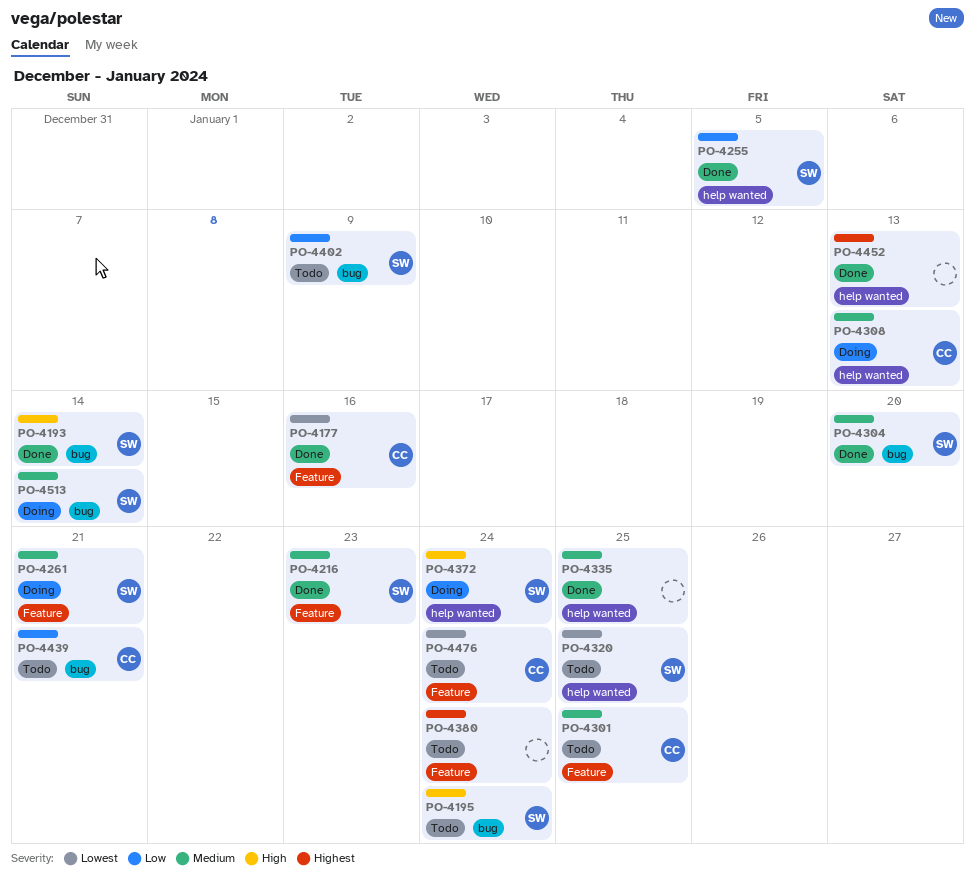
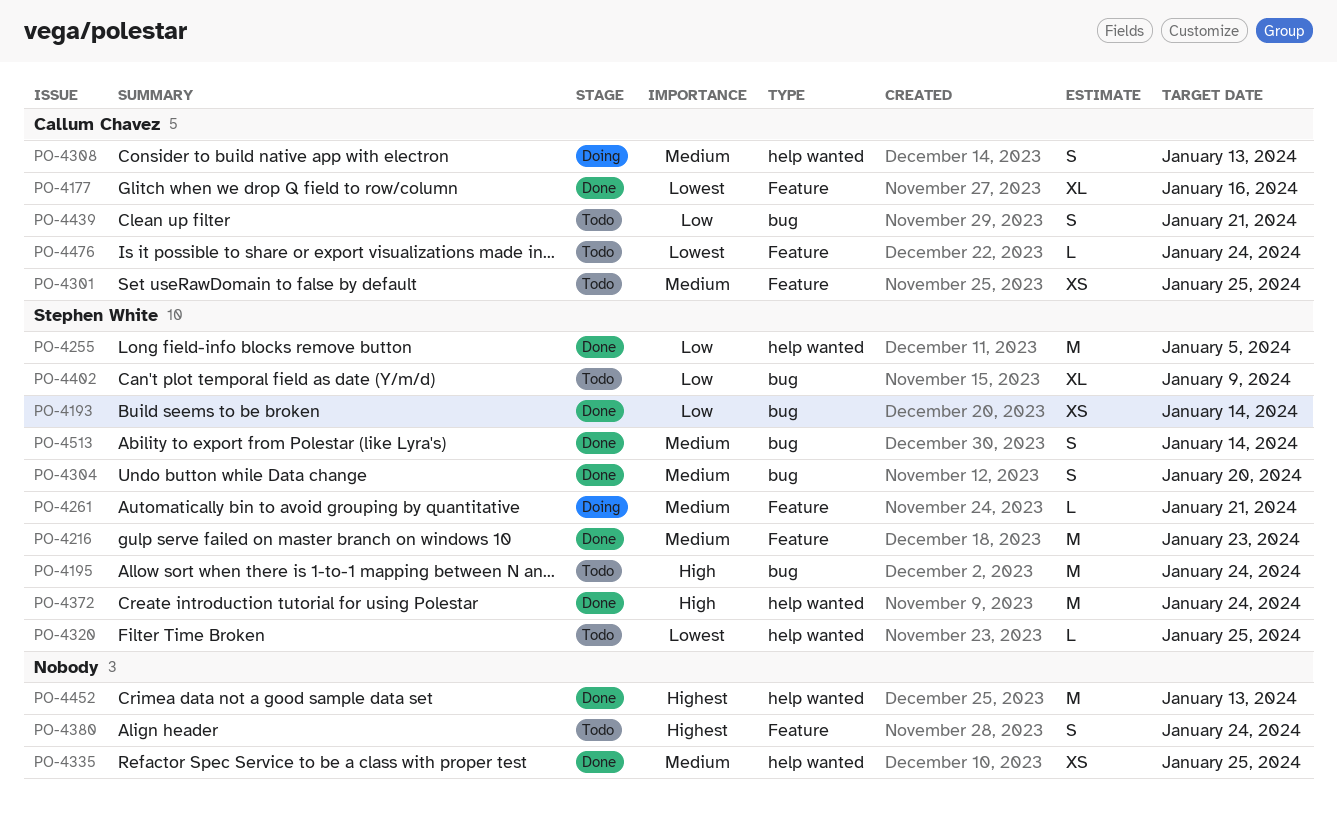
PO-4193, priority: High -> Low
PO-4372, status: Doing -> Done
PO-4513, status: Doing -> Done

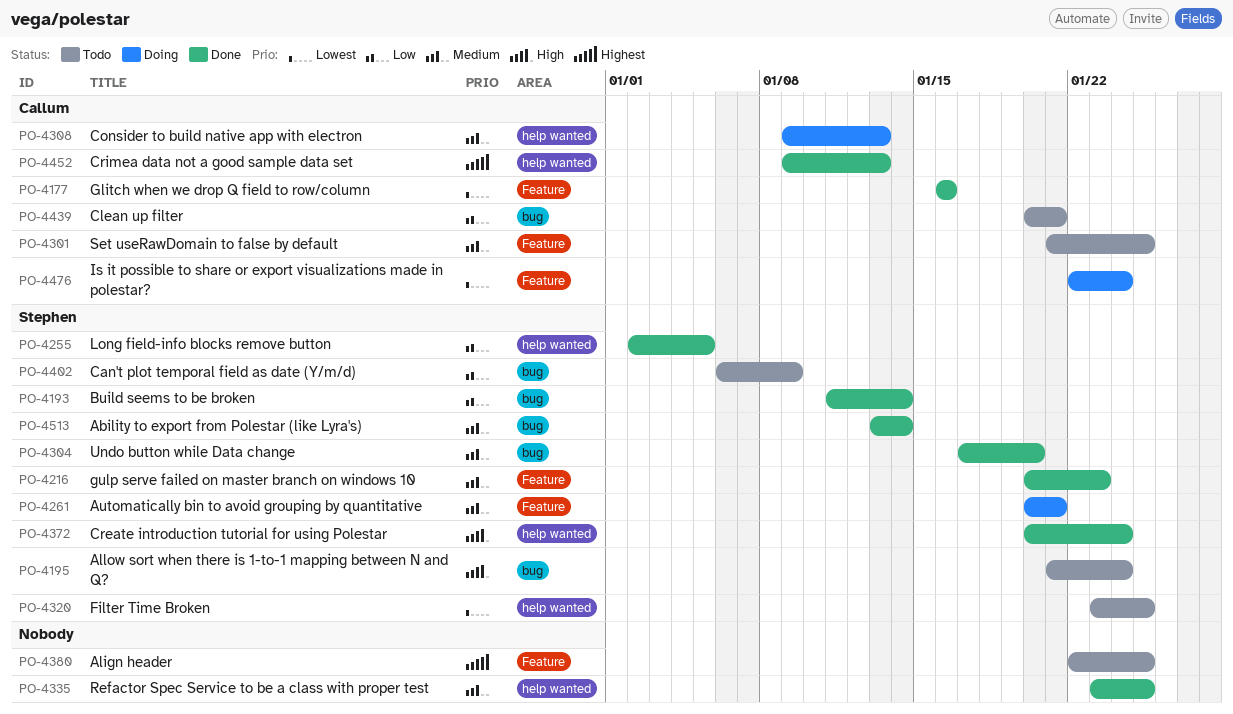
PO-4380, due: Jan 24 -> Jan 25
PO-4452, owner: none -> Callum Chavez
PO-4476, status: Todo -> Doing

